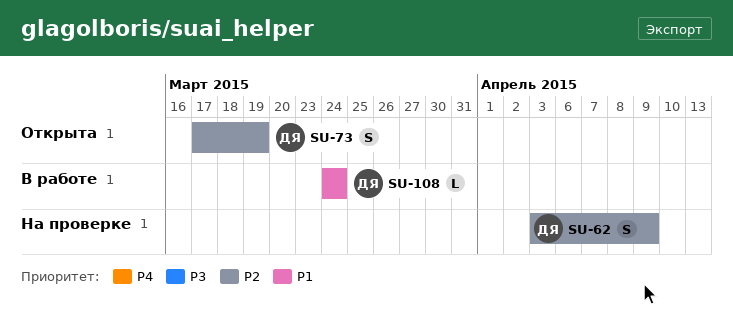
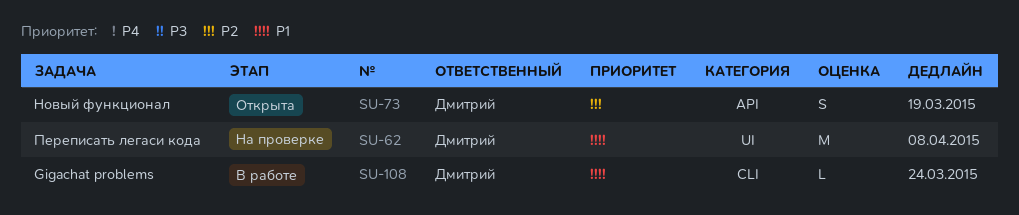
SU-62, priority: P2 -> P1
SU-62, estimate: S -> M
SU-62, due: Apr 9 -> Apr 8

